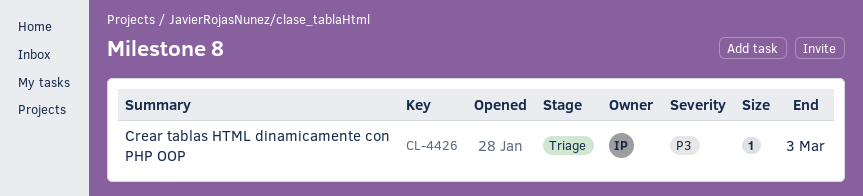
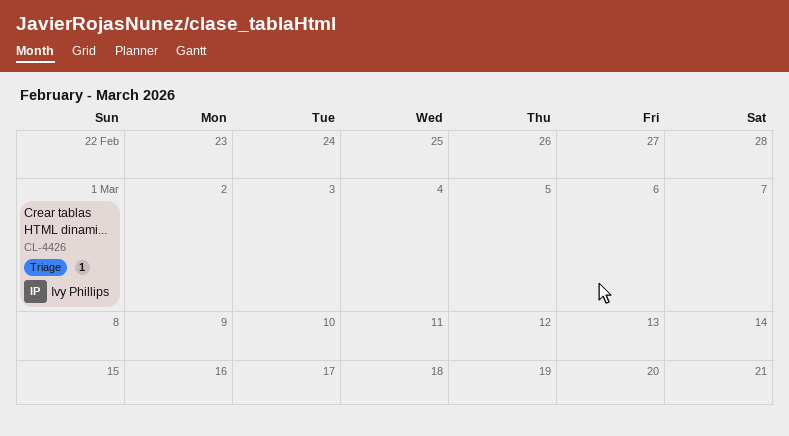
CL-4426, due: Mar 3 -> Mar 1

